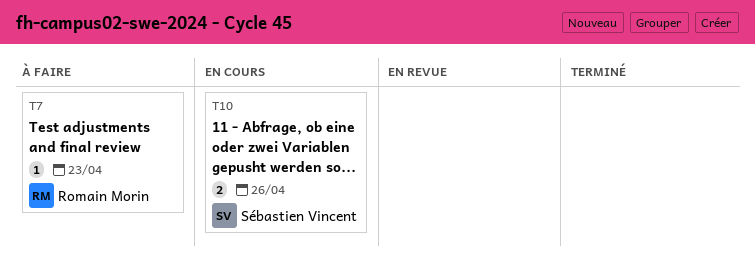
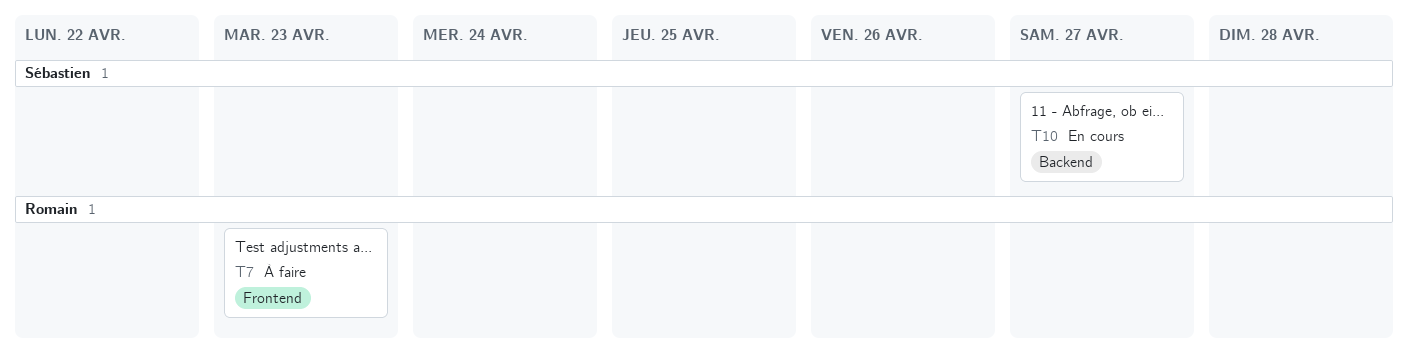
T10, due: Apr 26 -> Apr 27

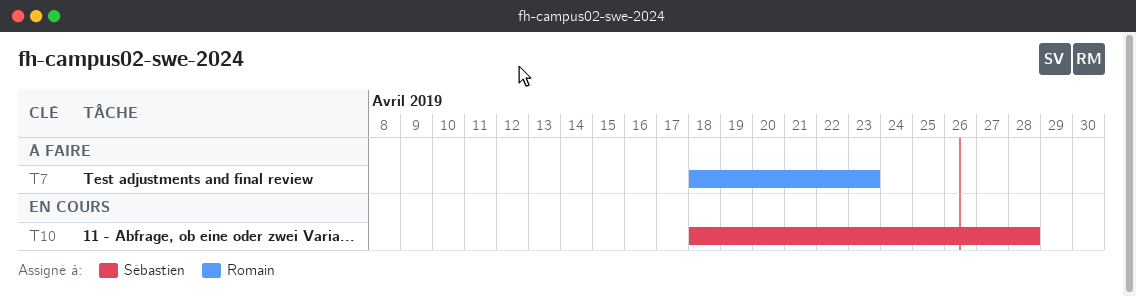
T10, due: Apr 27 -> Apr 28

